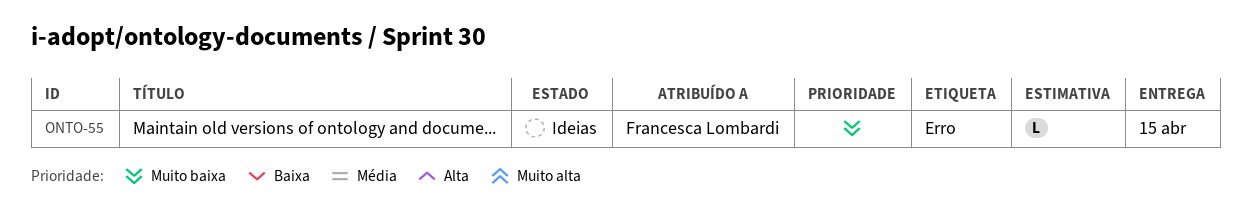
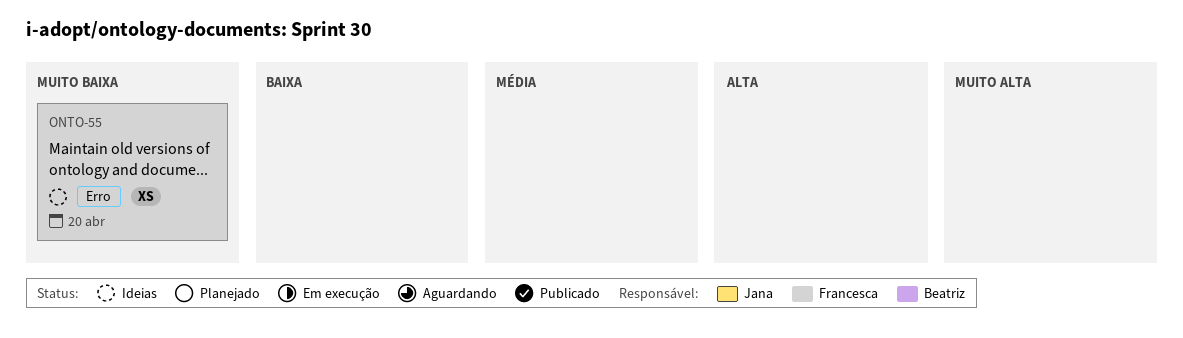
ONTO-55, estimate: L -> XS
ONTO-55, due: Apr 15 -> Apr 20

